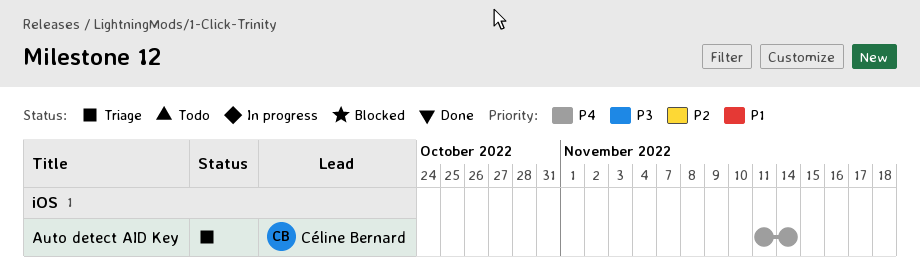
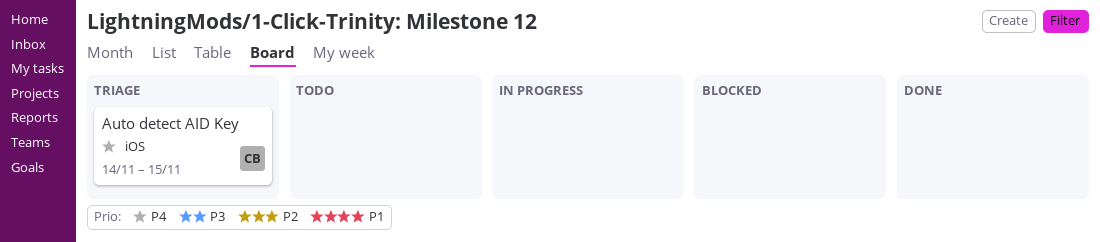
Auto detect AID Key, start: Nov 11 -> Nov 14
Auto detect AID Key, due: Nov 14 -> Nov 15

